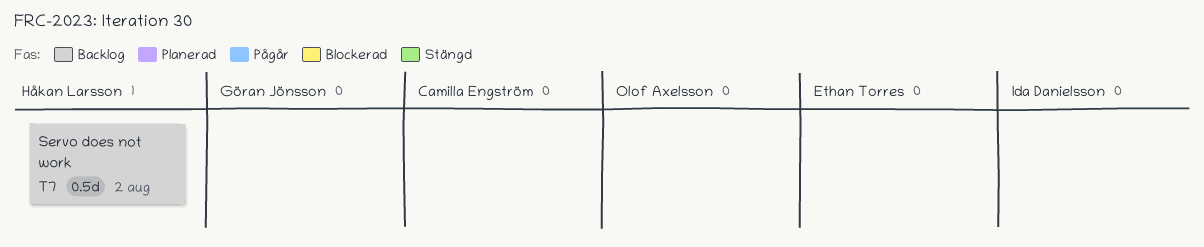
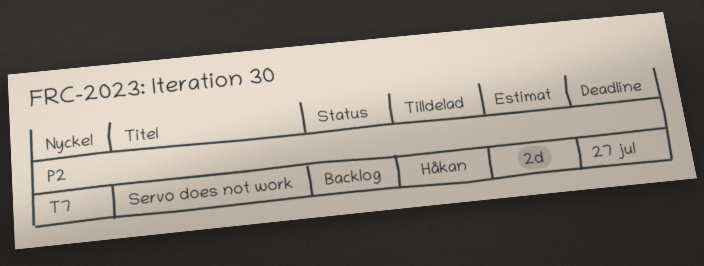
T7, estimate: 0.5d -> 2d
T7, due: Aug 2 -> Jul 27

